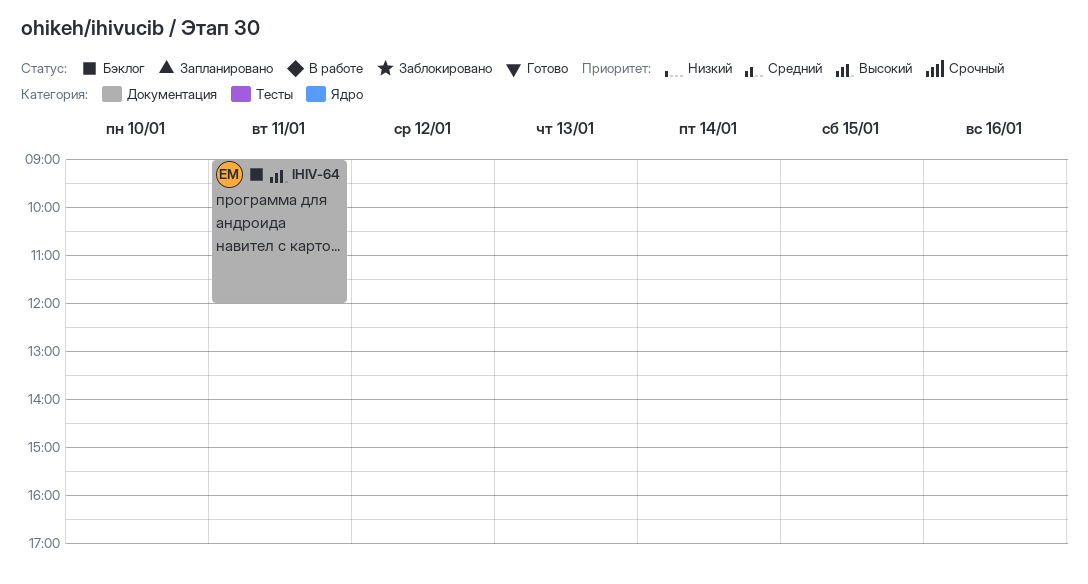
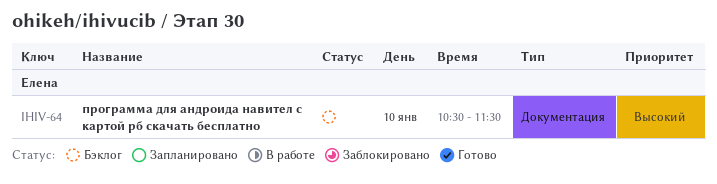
IHIV-64, day: Jan 11 -> Jan 10
IHIV-64, begins: 09:00 -> 10:30
IHIV-64, ends: 12:00 -> 11:30

